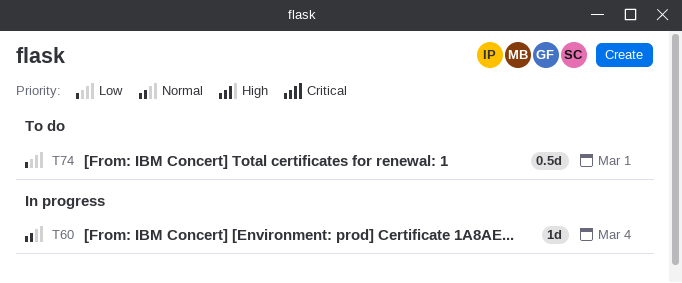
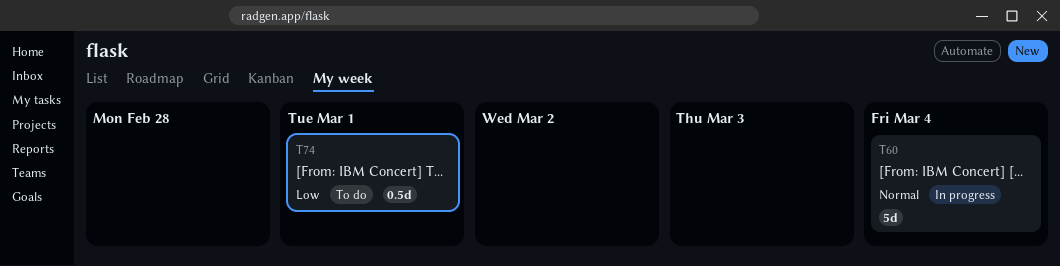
T60, estimate: 1d -> 5d

